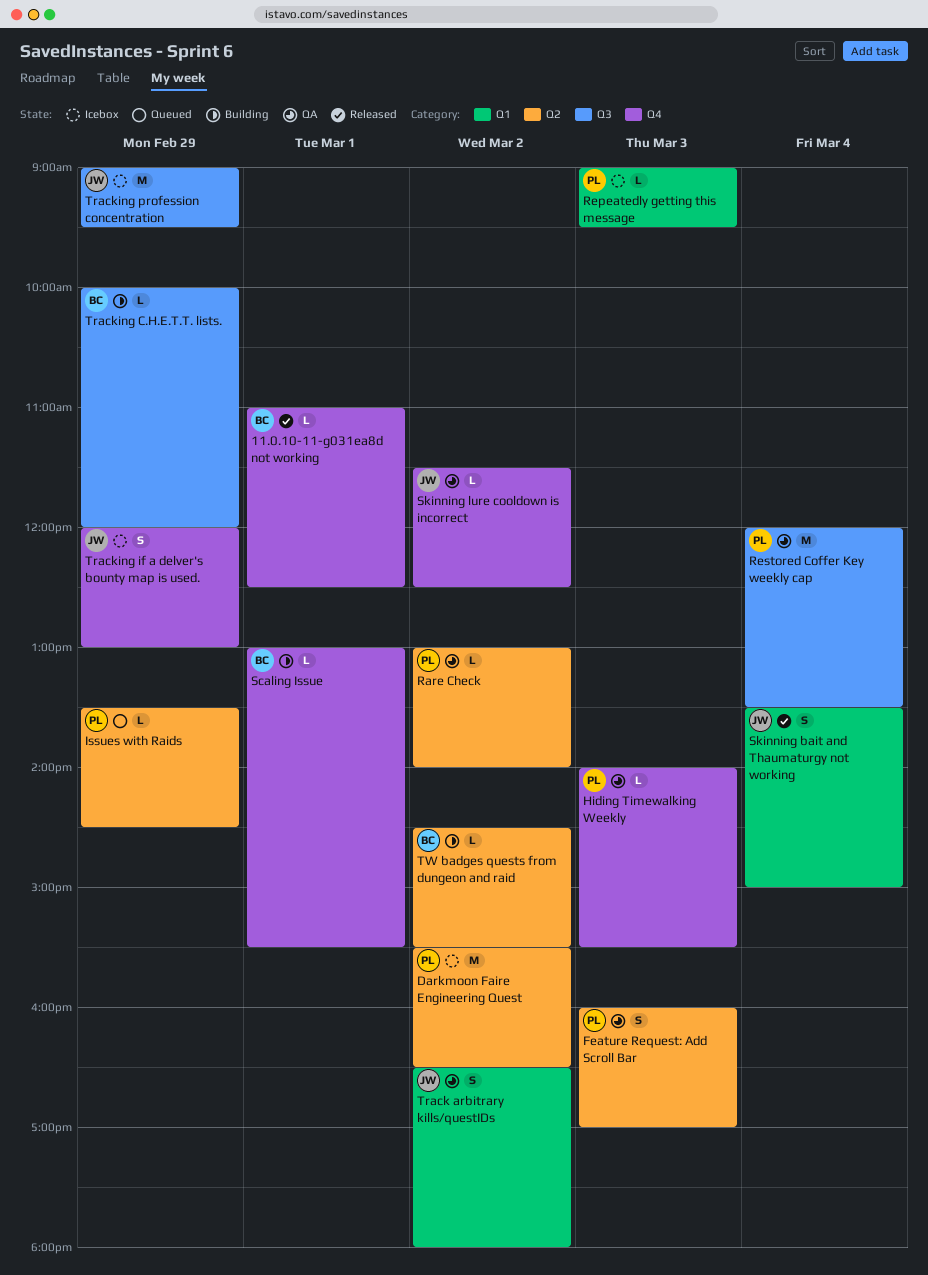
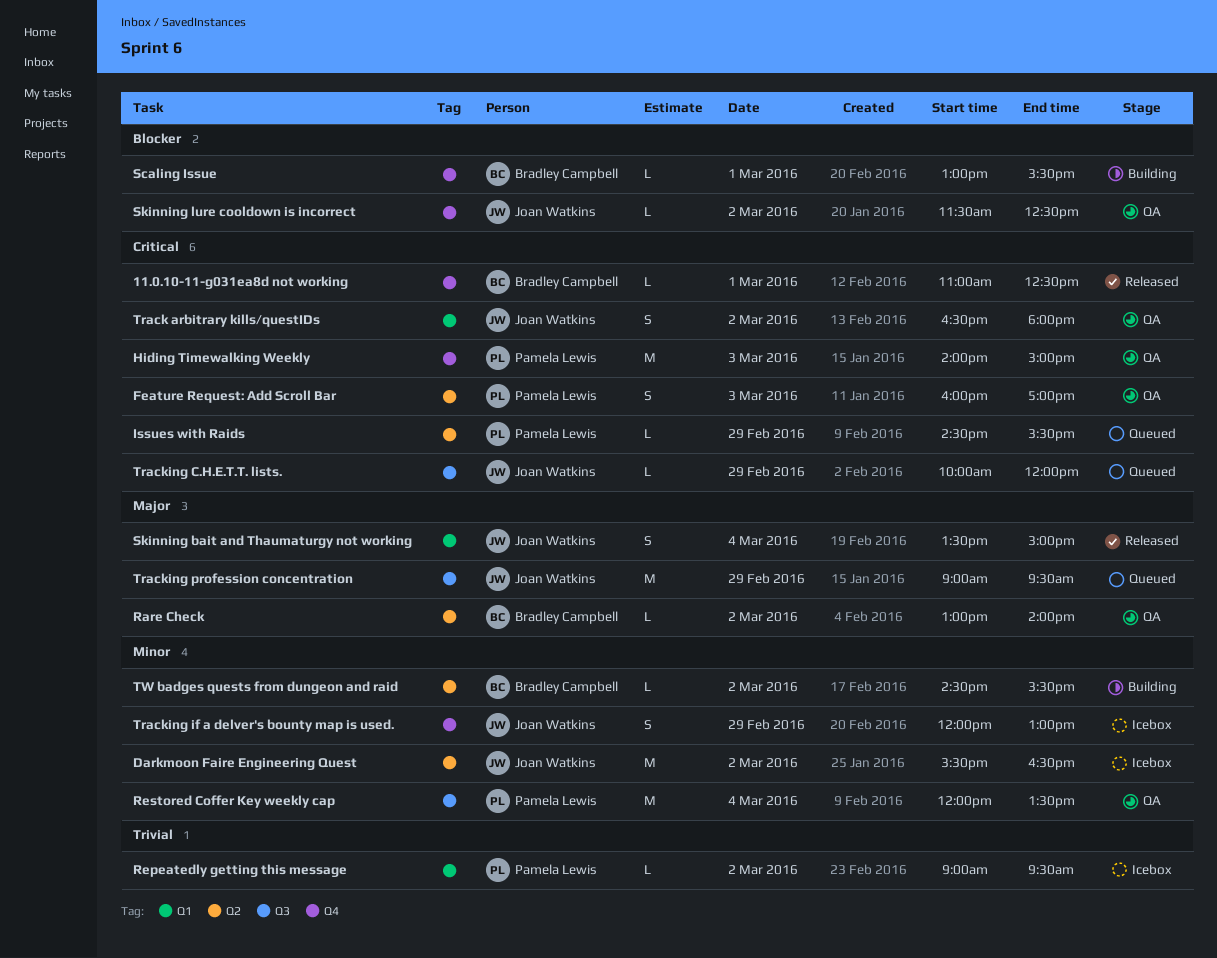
Darkmoon Faire Engineering Quest, owner: Pamela Lewis -> Joan Watkins
Hiding Timewalking Weekly, estimate: L -> M
Hiding Timewalking Weekly, ends: 15:30 -> 15:00
Issues with Raids, begins: 13:30 -> 14:30
Issues with Raids, ends: 14:30 -> 15:30
Rare Check, owner: Pamela Lewis -> Bradley Campbell
Repeatedly getting this message, day: Mar 3 -> Mar 2
Tracking C.H.E.T.T. lists., status: Building -> Queued
Tracking C.H.E.T.T. lists., owner: Bradley Campbell -> Joan Watkins
Tracking profession concentration, status: Icebox -> Queued

